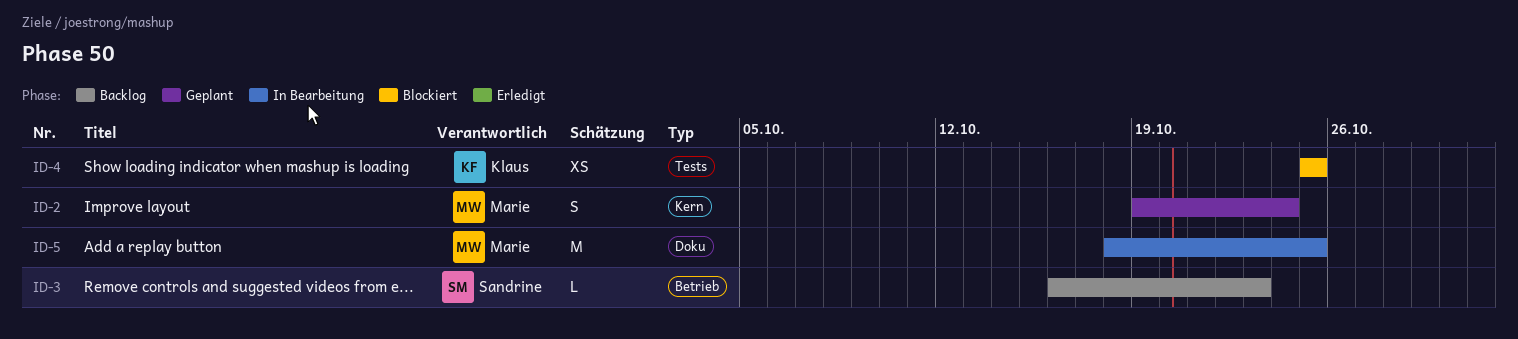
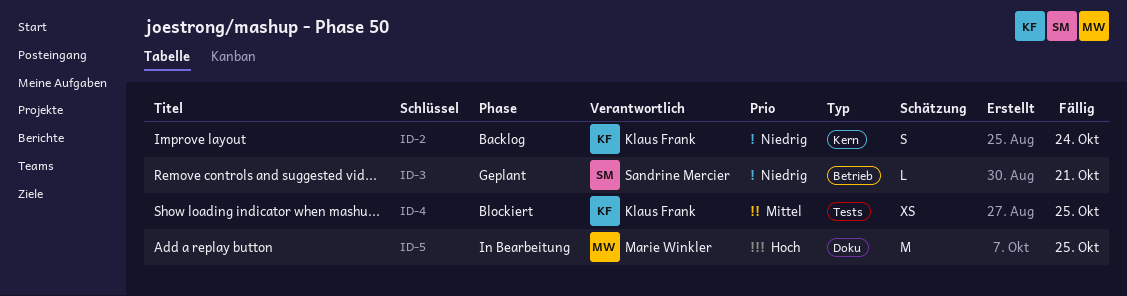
ID-2, status: Geplant -> Backlog
ID-2, owner: Marie Winkler -> Klaus Frank
ID-3, status: Backlog -> Geplant
ID-3, due: Oct 23 -> Oct 21

